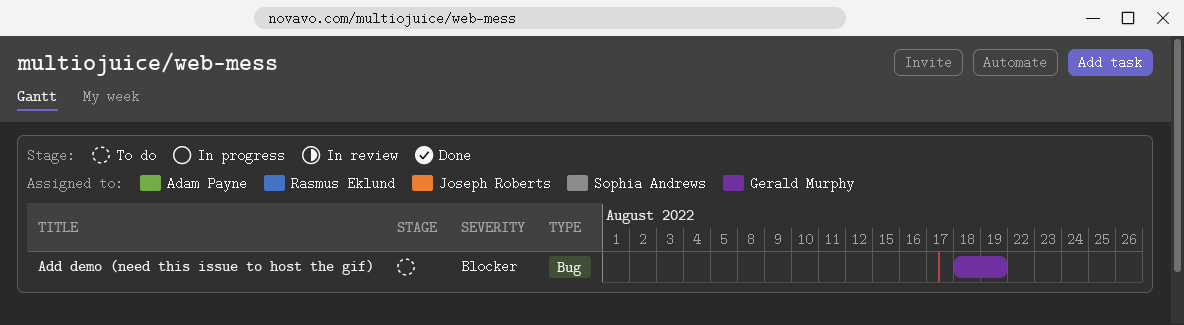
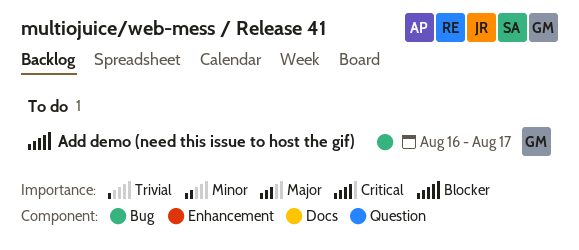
Add demo (need this issue to host the gif), start: Aug 18 -> Aug 16
Add demo (need this issue to host the gif), due: Aug 19 -> Aug 17

